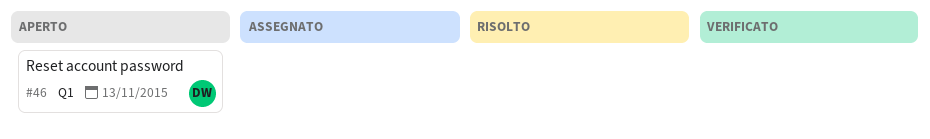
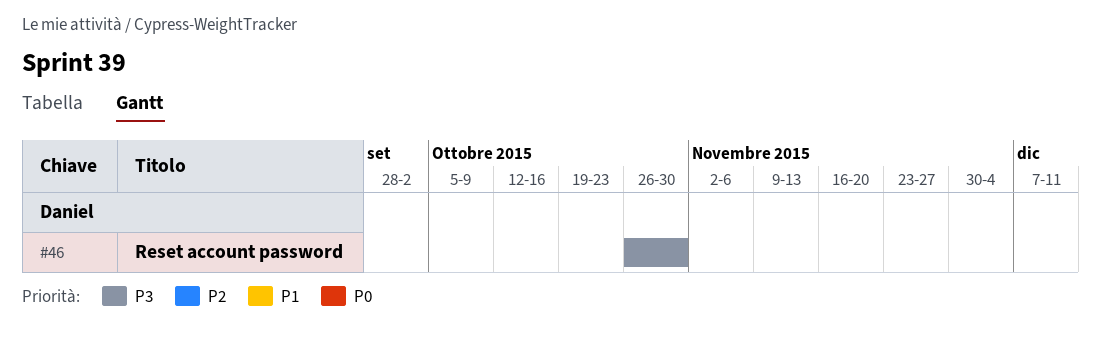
#46, due: Nov 13 -> Oct 30

